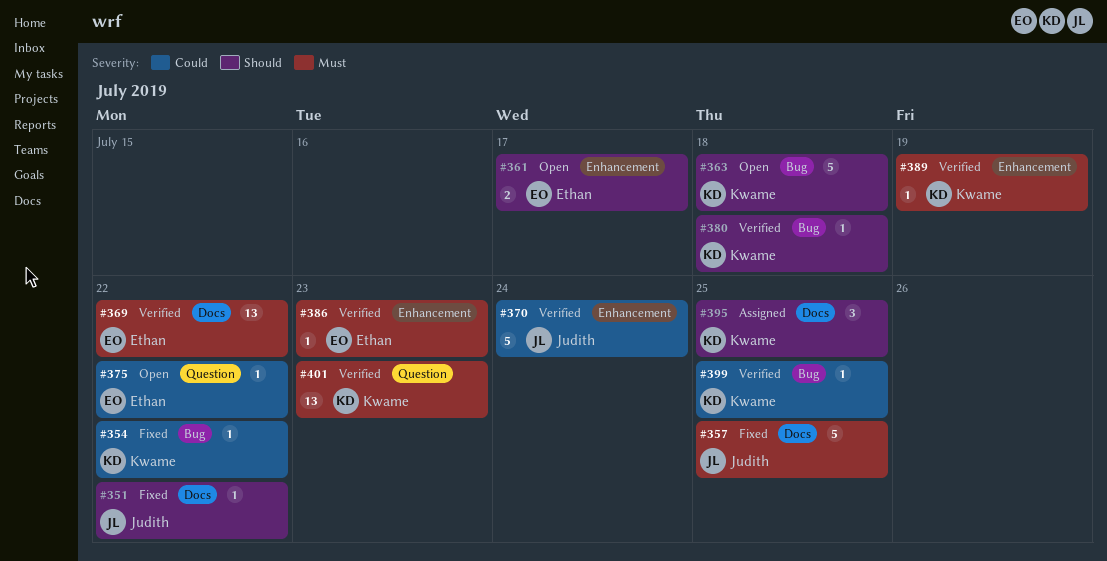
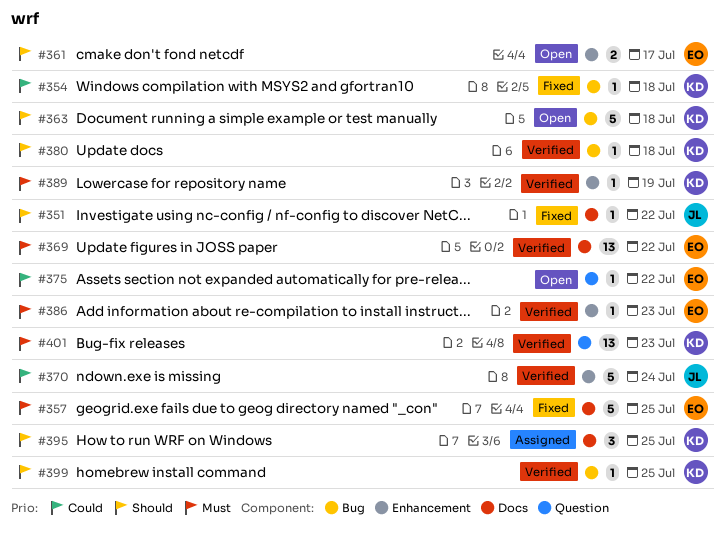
#354, due: Jul 22 -> Jul 18
#357, owner: Judith -> Ethan
#399, priority: Could -> Should

